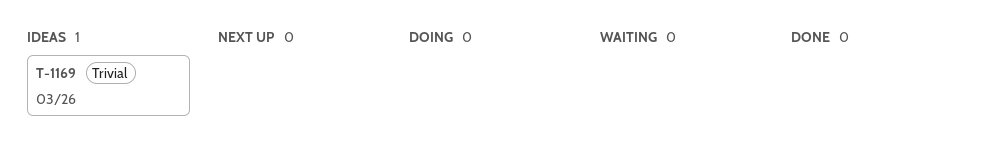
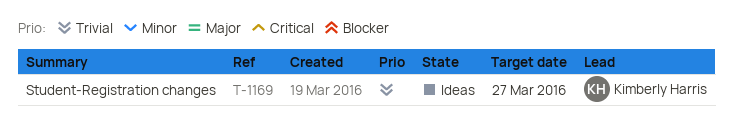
T-1169, due: Mar 26 -> Mar 27

